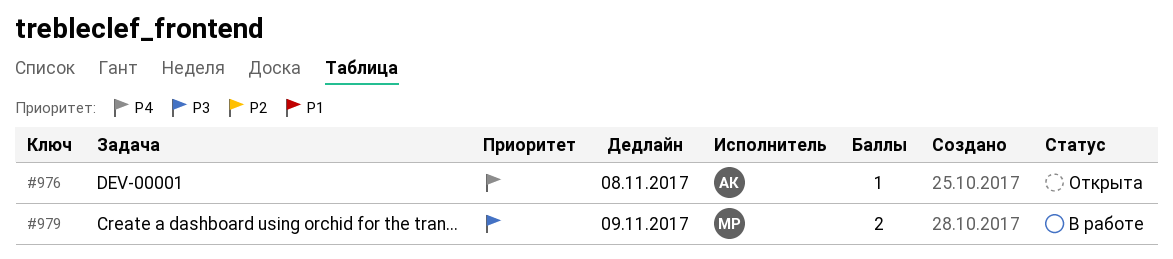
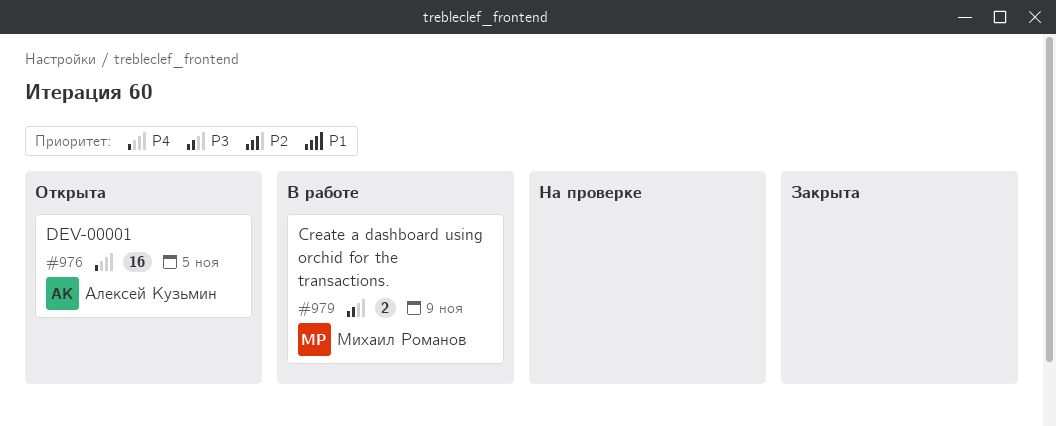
#976, estimate: 1 -> 16
#976, due: Nov 8 -> Nov 5

